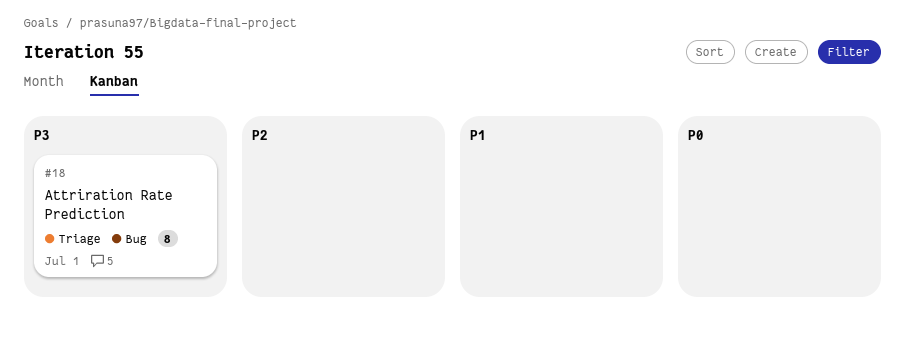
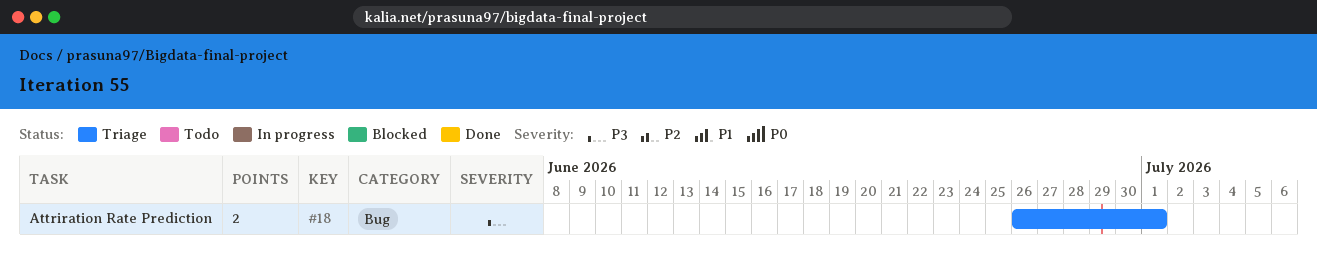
#18, estimate: 8 -> 2

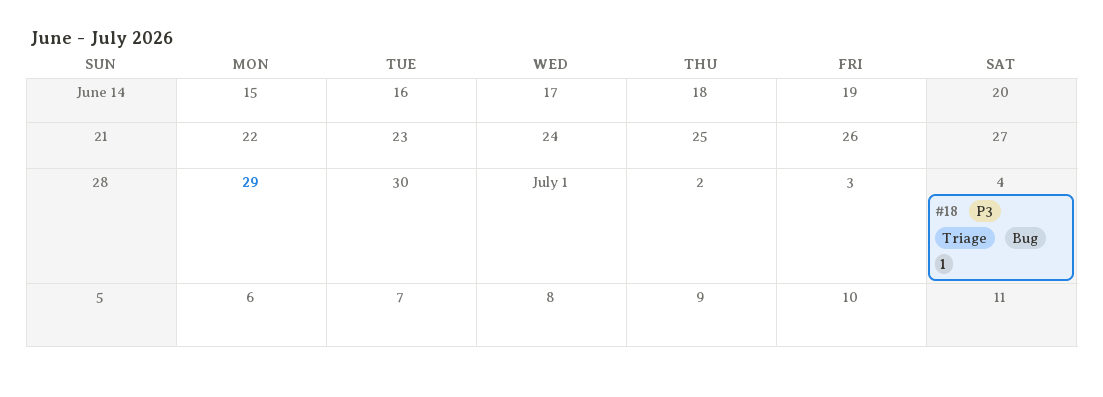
#18, estimate: 2 -> 1
#18, due: Jul 1 -> Jul 4

